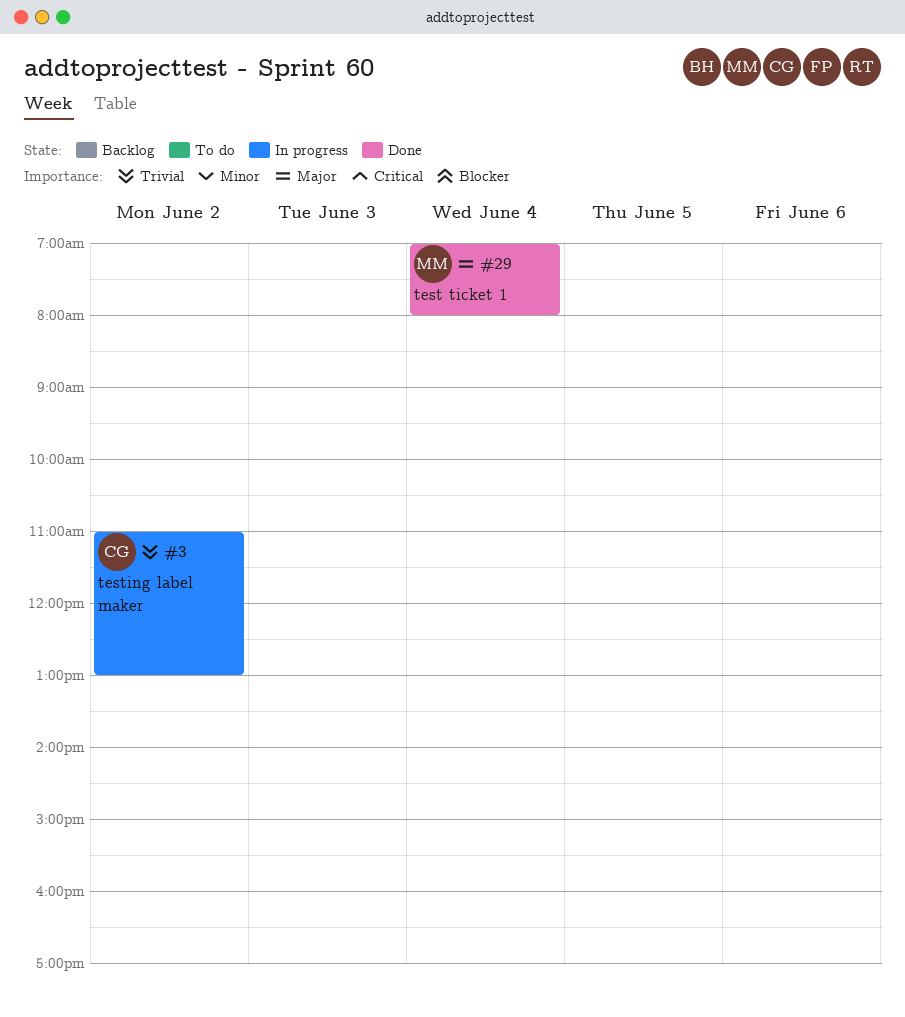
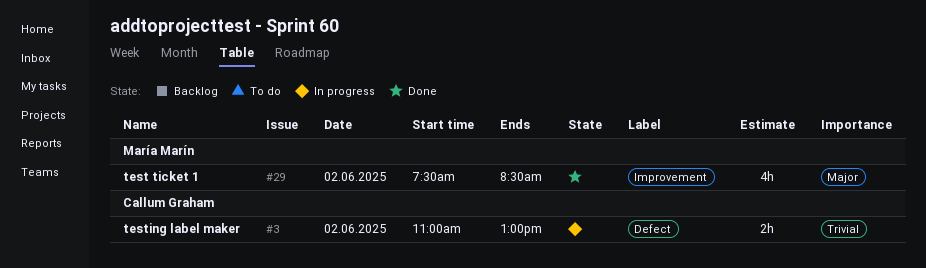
#29, day: Jun 4 -> Jun 2
#29, begins: 07:00 -> 07:30
#29, ends: 08:00 -> 08:30

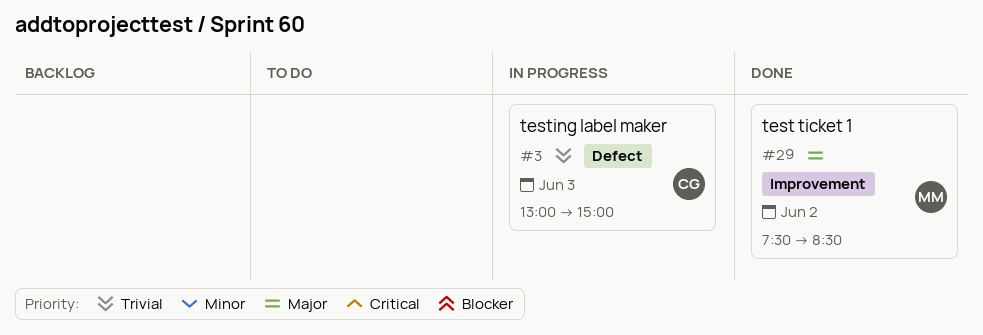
#3, day: Jun 2 -> Jun 3
#3, begins: 11:00 -> 13:00
#3, ends: 13:00 -> 15:00

